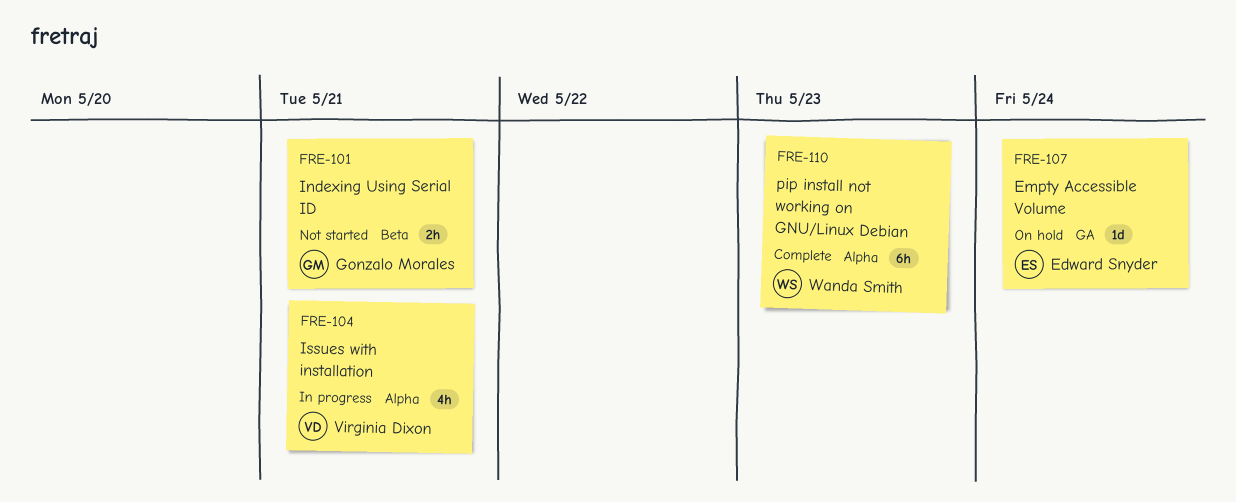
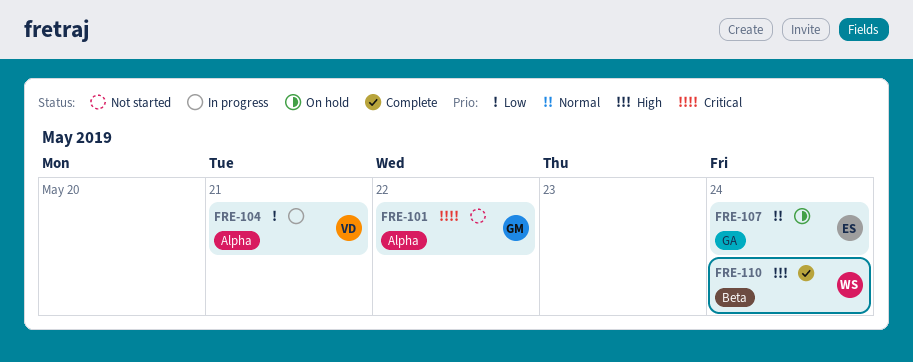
FRE-101, label: Beta -> Alpha
FRE-101, due: May 21 -> May 22
FRE-110, label: Alpha -> Beta
FRE-110, due: May 23 -> May 24

